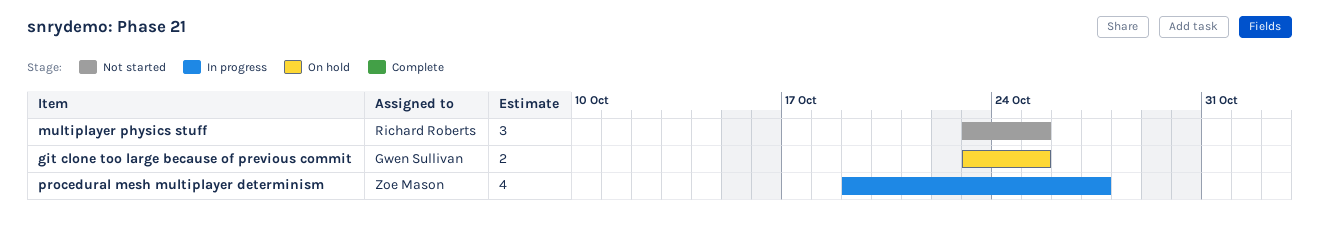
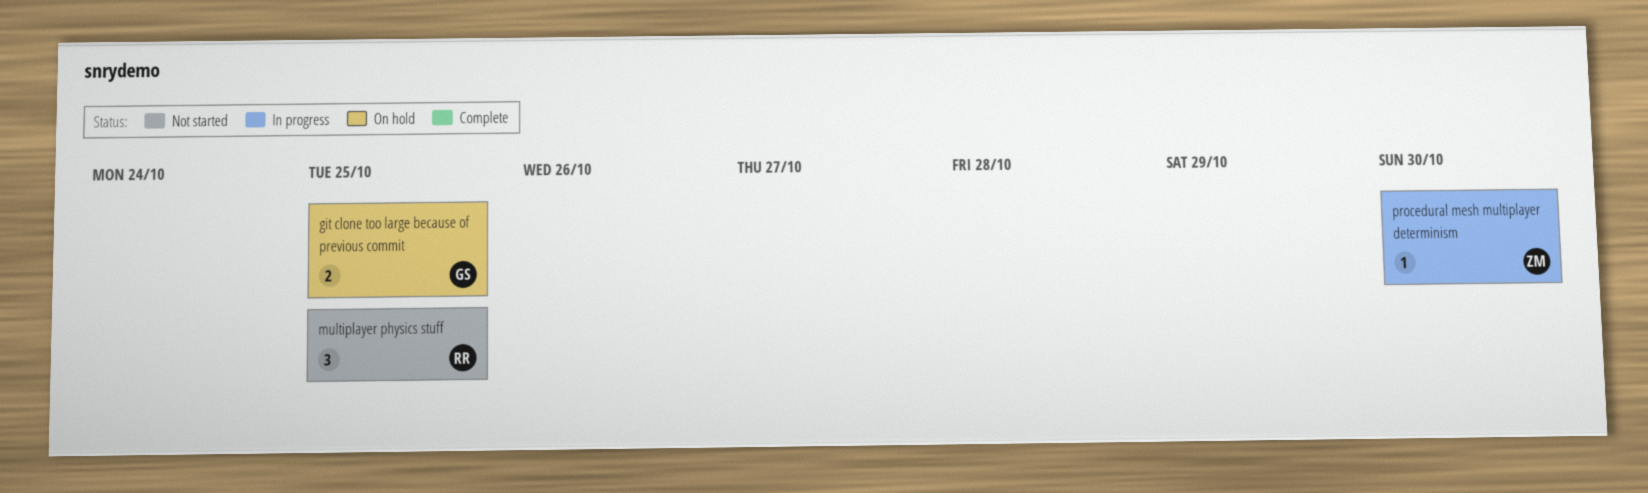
procedural mesh multiplayer determinism, estimate: 4 -> 1
procedural mesh multiplayer determinism, due: Oct 27 -> Oct 30

